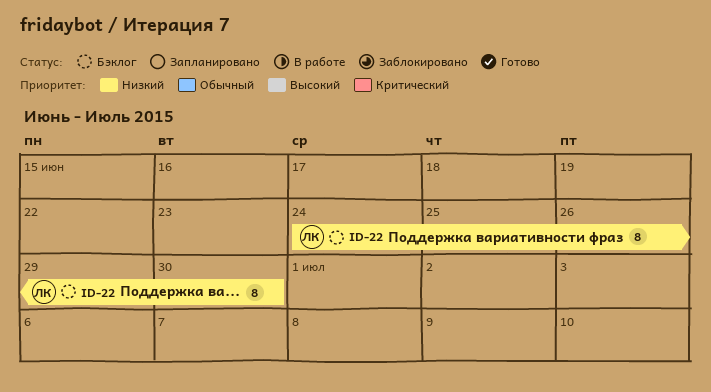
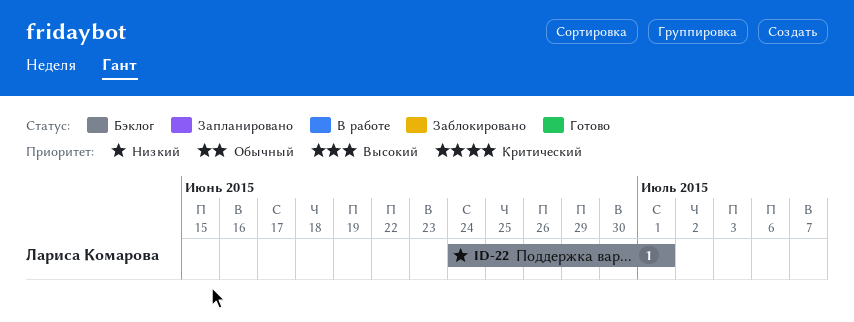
ID-22, estimate: 8 -> 1
ID-22, due: Jun 30 -> Jul 1

